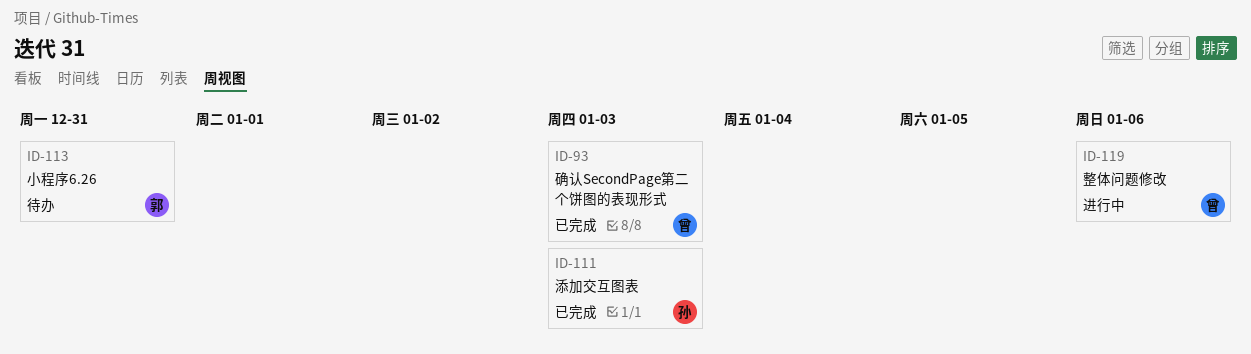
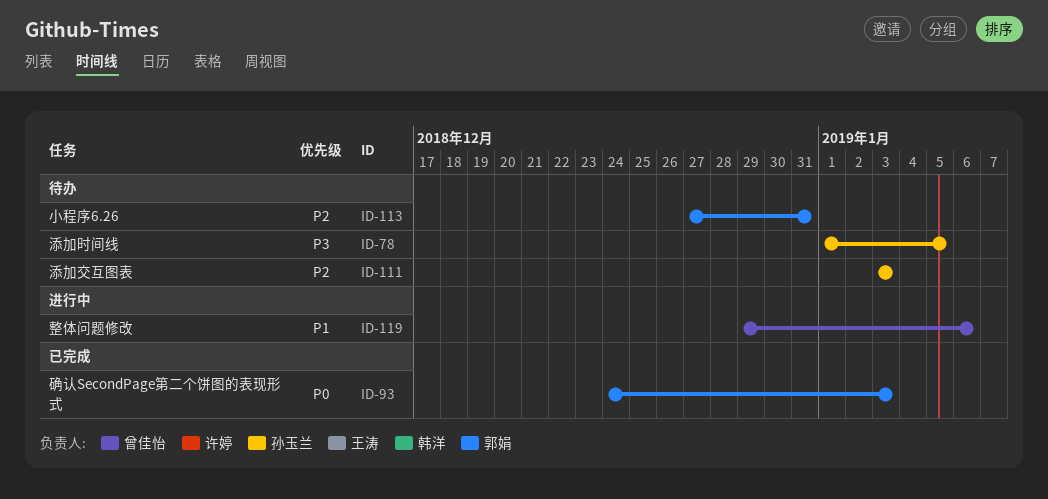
ID-78: none -> present
ID-93, owner: 曾佳怡 -> 郭娟
ID-111, status: 已完成 -> 待办

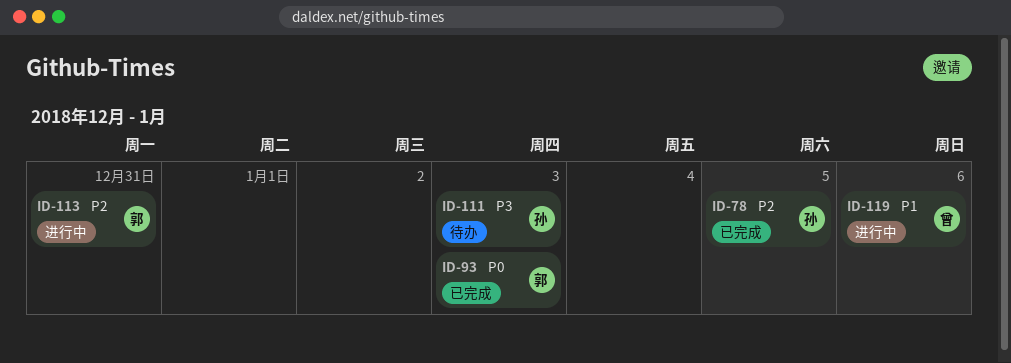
ID-78, status: 待办 -> 已完成
ID-78, priority: P3 -> P2
ID-111, priority: P2 -> P3
ID-113, status: 待办 -> 进行中

